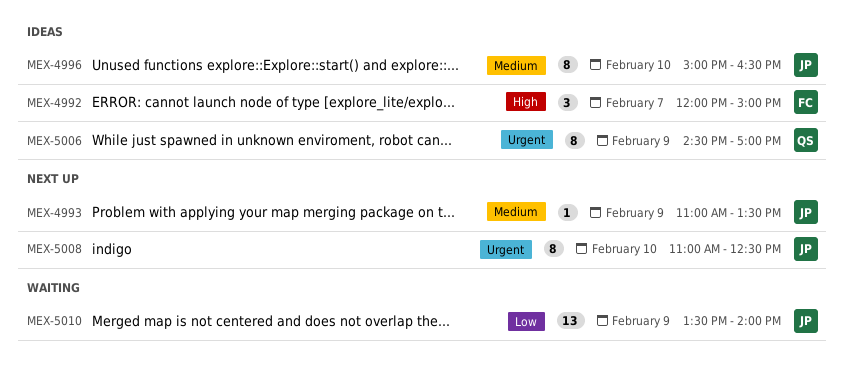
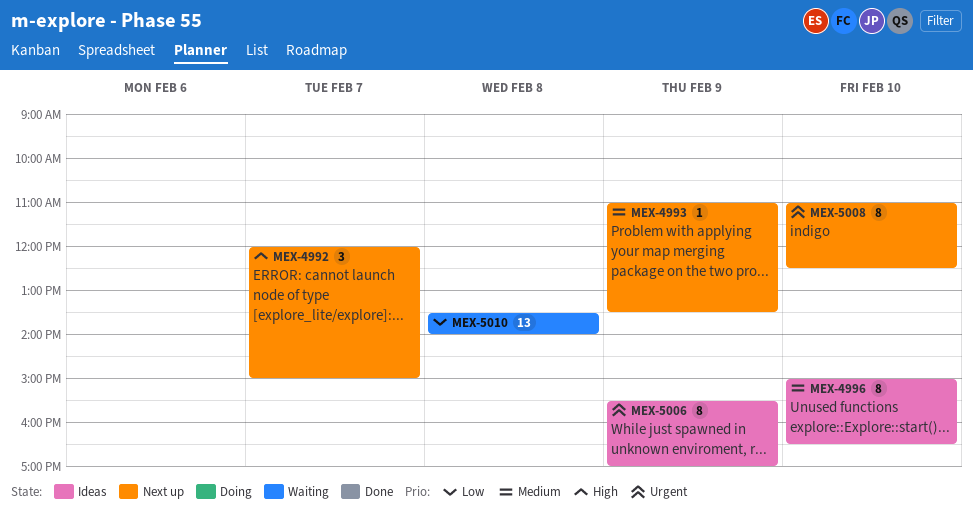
MEX-4992, status: Ideas -> Next up
MEX-5006, begins: 14:30 -> 15:30
MEX-5010, day: Feb 9 -> Feb 8

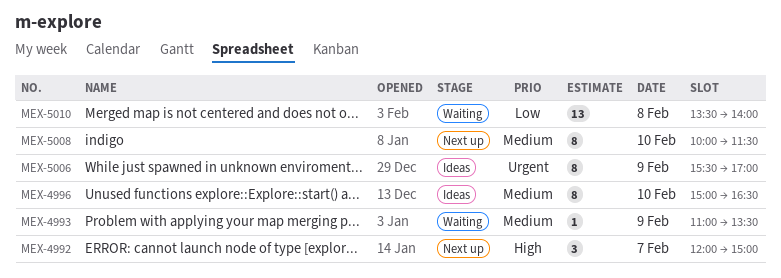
MEX-4993, status: Next up -> Waiting
MEX-5008, priority: Urgent -> Medium
MEX-5008, begins: 11:00 -> 10:00
MEX-5008, ends: 12:30 -> 11:30

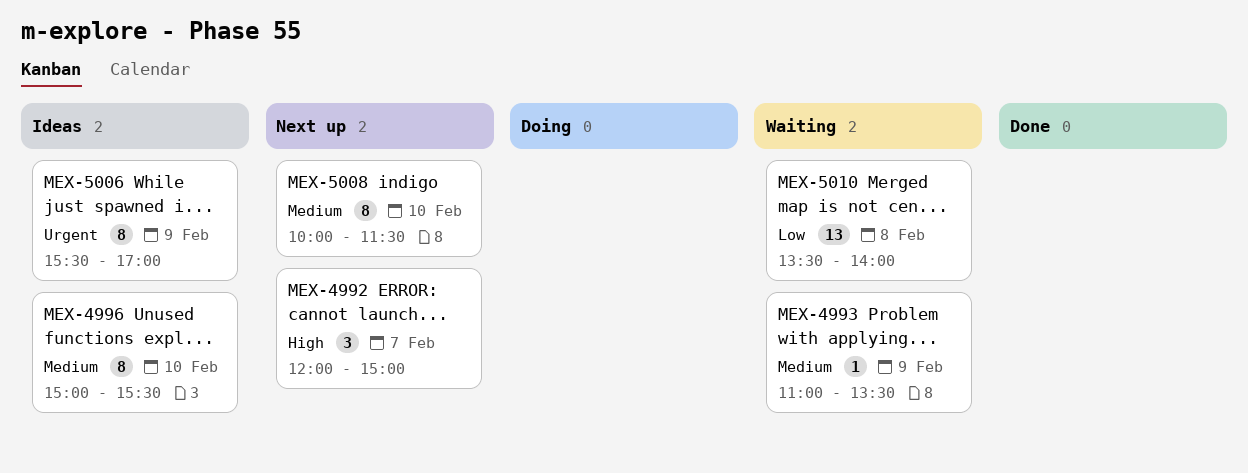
MEX-4996, ends: 16:30 -> 15:30

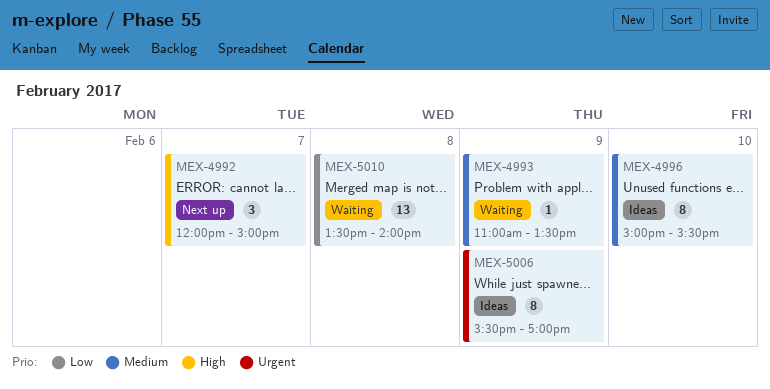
MEX-5008: present -> none

